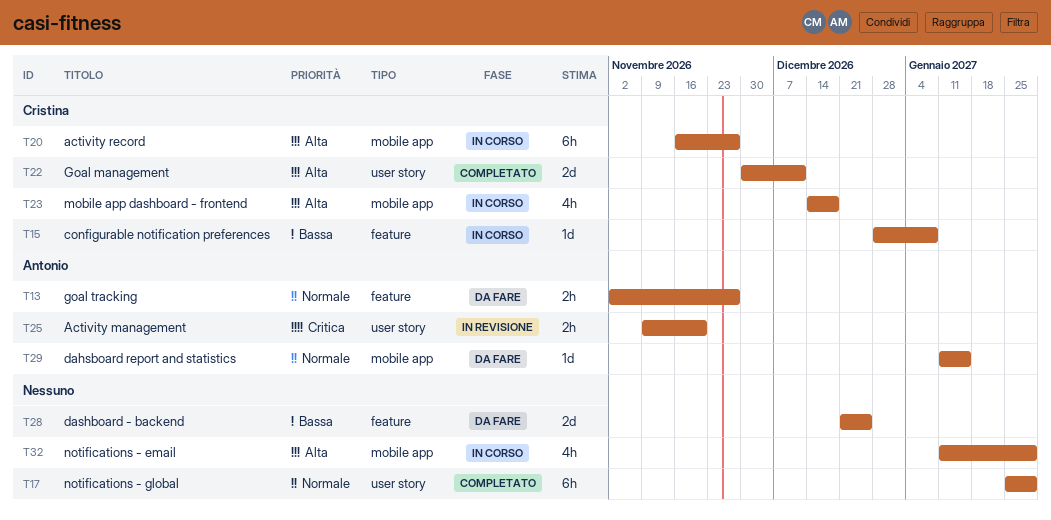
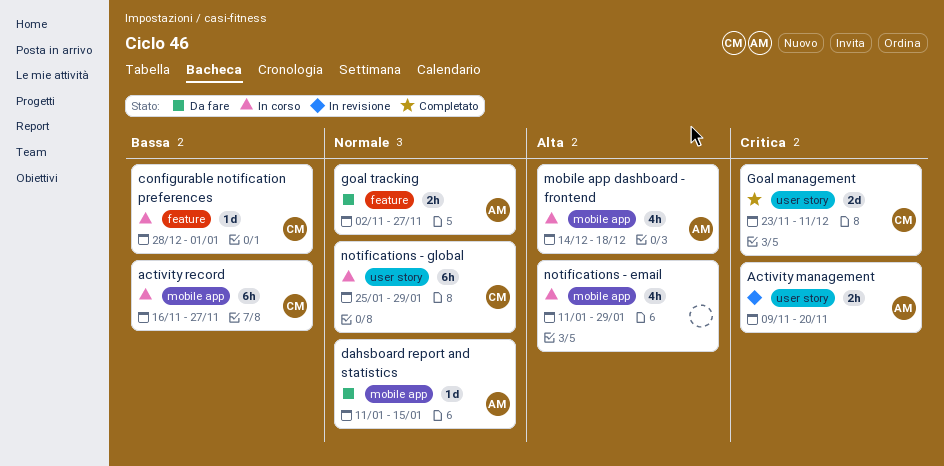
activity record, priority: Alta -> Bassa
configurable notification preferences, due: Jan 8 -> Jan 1
dashboard - backend: present -> none
Goal management, priority: Alta -> Critica
Goal management, start: Nov 30 -> Nov 23
mobile app dashboard - frontend, owner: Cristina -> Antonio
notifications - global, status: Completato -> In corso
notifications - global, owner: none -> Cristina

